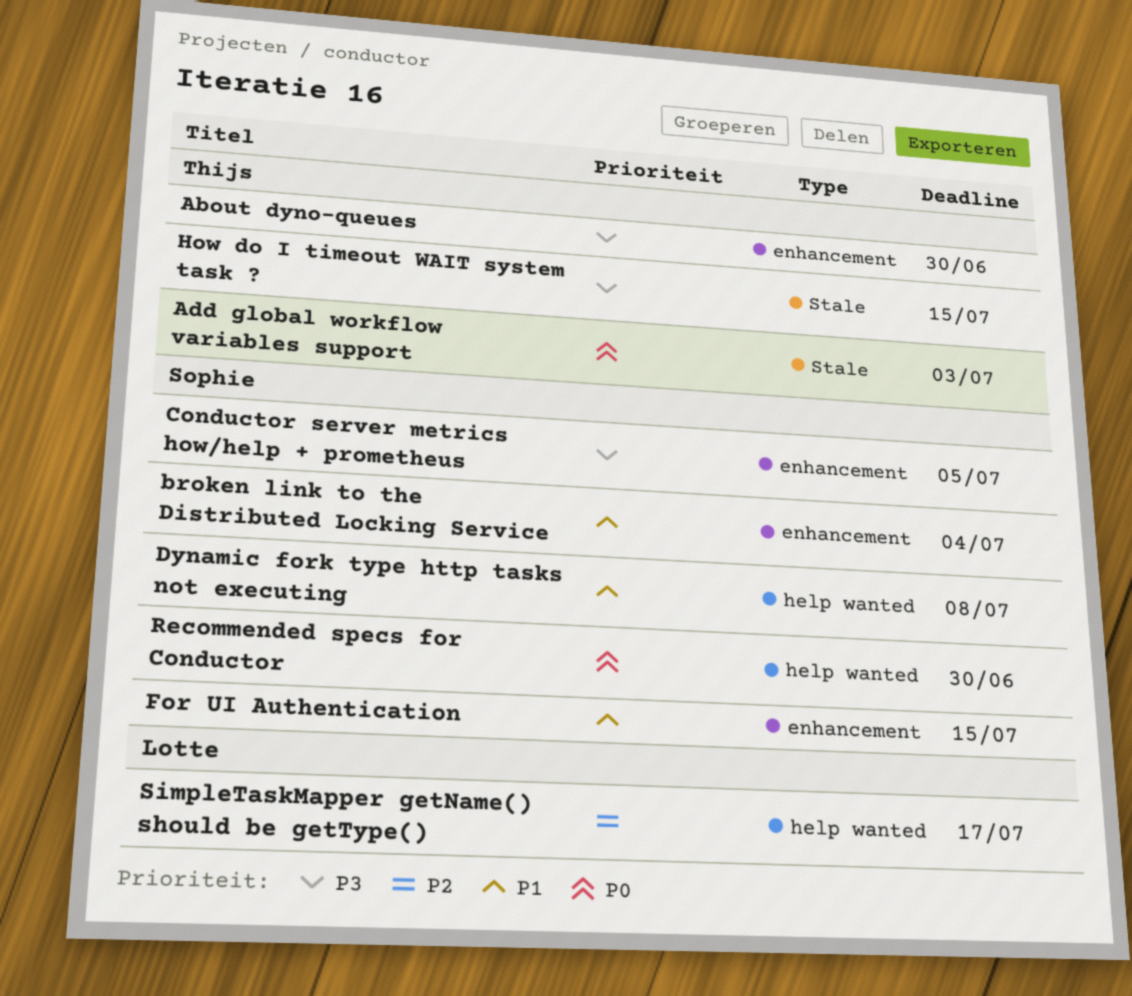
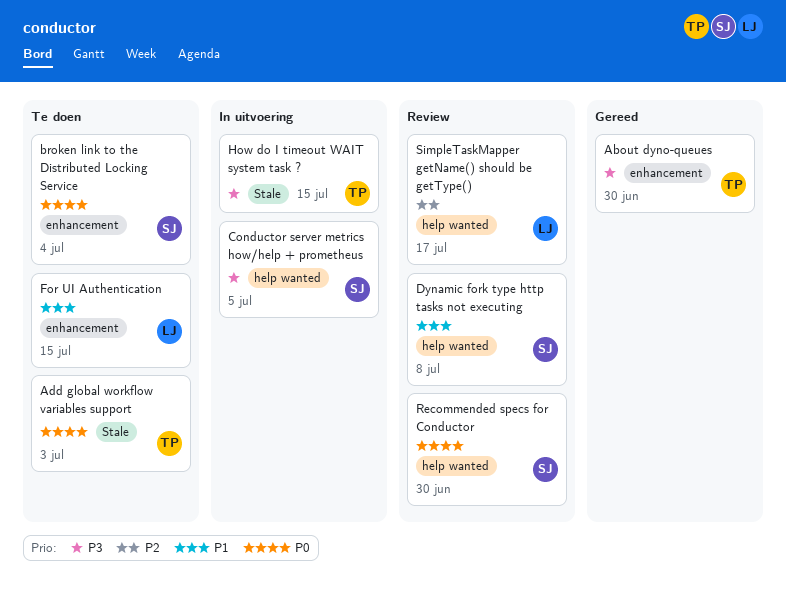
broken link to the Distributed Locking Service, priority: P1 -> P0
Conductor server metrics how/help + prometheus, label: enhancement -> help wanted
For UI Authentication, owner: Sophie -> Lotte

